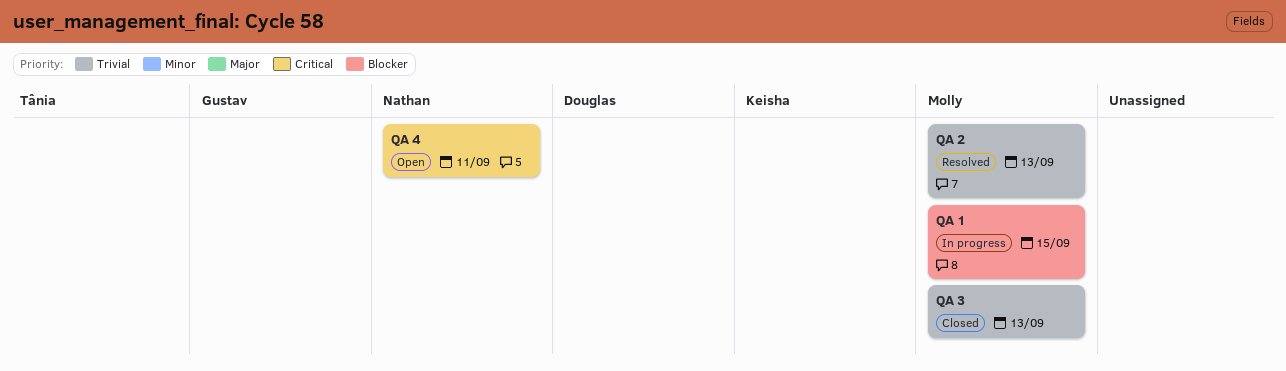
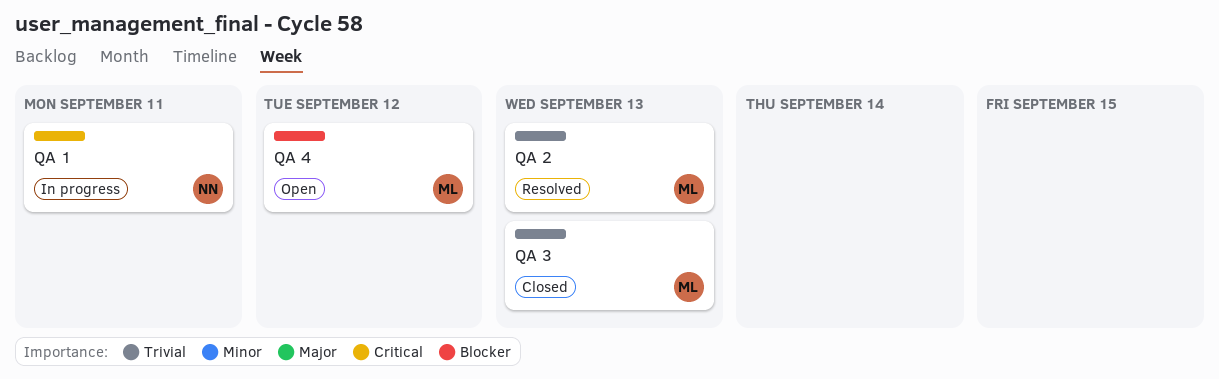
QA 1, owner: Molly -> Nathan
QA 1, priority: Blocker -> Critical
QA 1, due: Sep 15 -> Sep 11
QA 4, owner: Nathan -> Molly
QA 4, priority: Critical -> Blocker
QA 4, due: Sep 11 -> Sep 12

